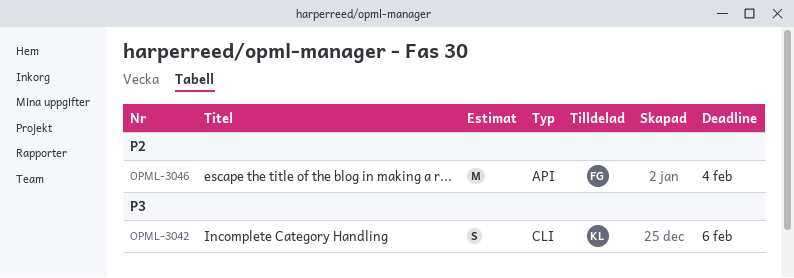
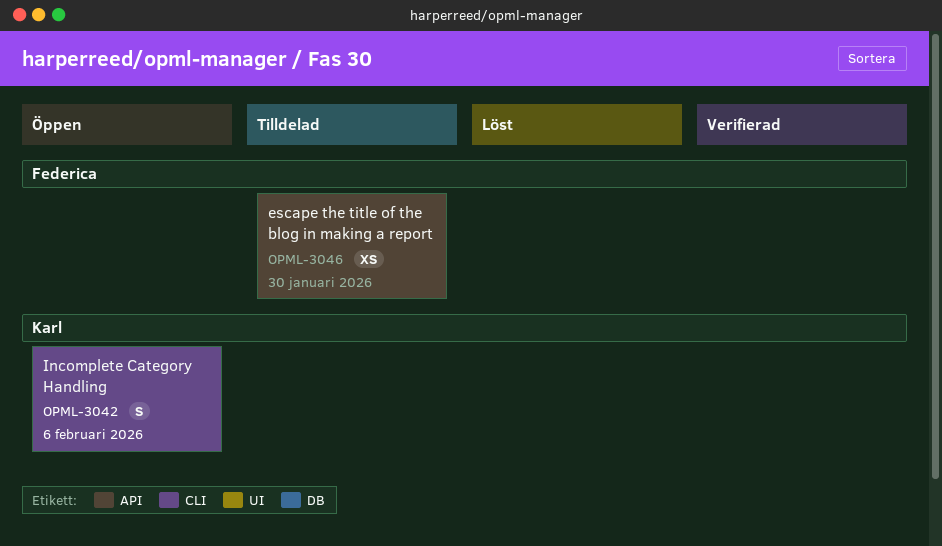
OPML-3046, estimate: M -> XS
OPML-3046, due: Feb 4 -> Jan 30

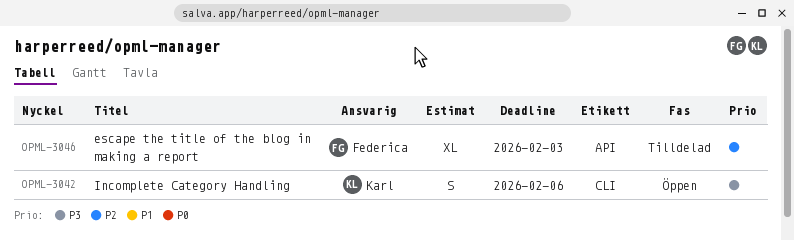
OPML-3046, estimate: XS -> XL
OPML-3046, due: Jan 30 -> Feb 3

